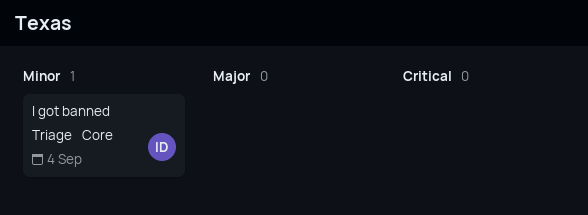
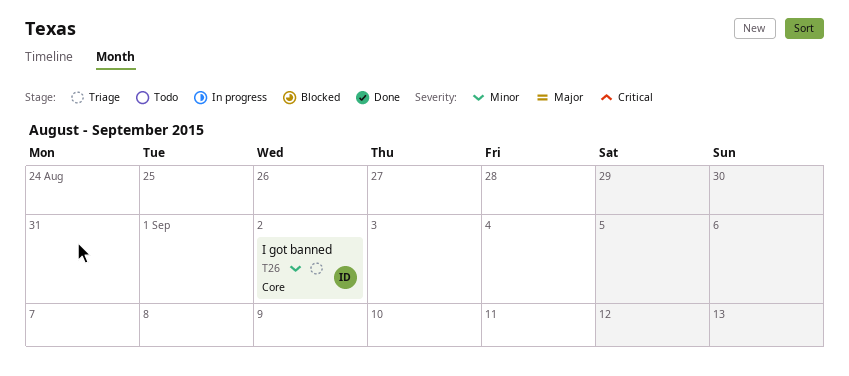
I got banned, due: Sep 4 -> Sep 2

